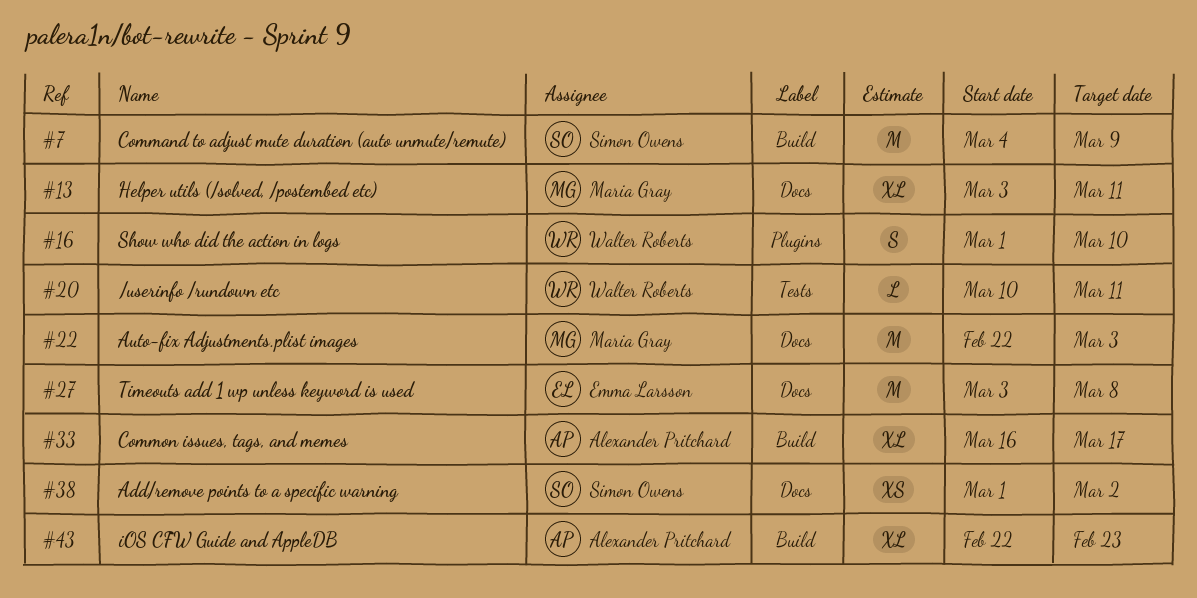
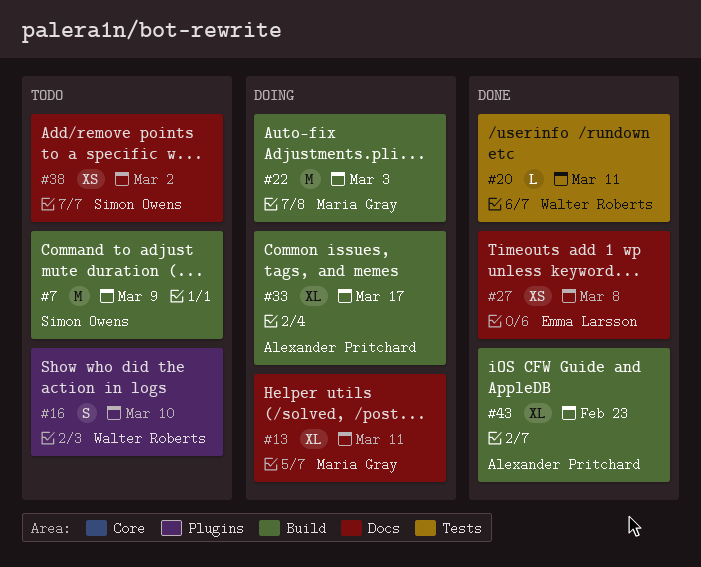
#22, label: Docs -> Build
#27, estimate: M -> XS

